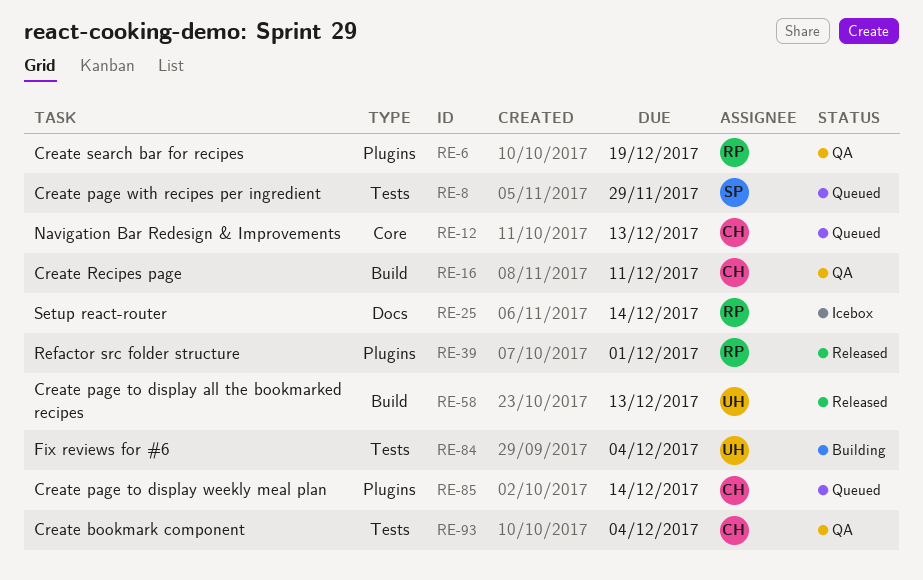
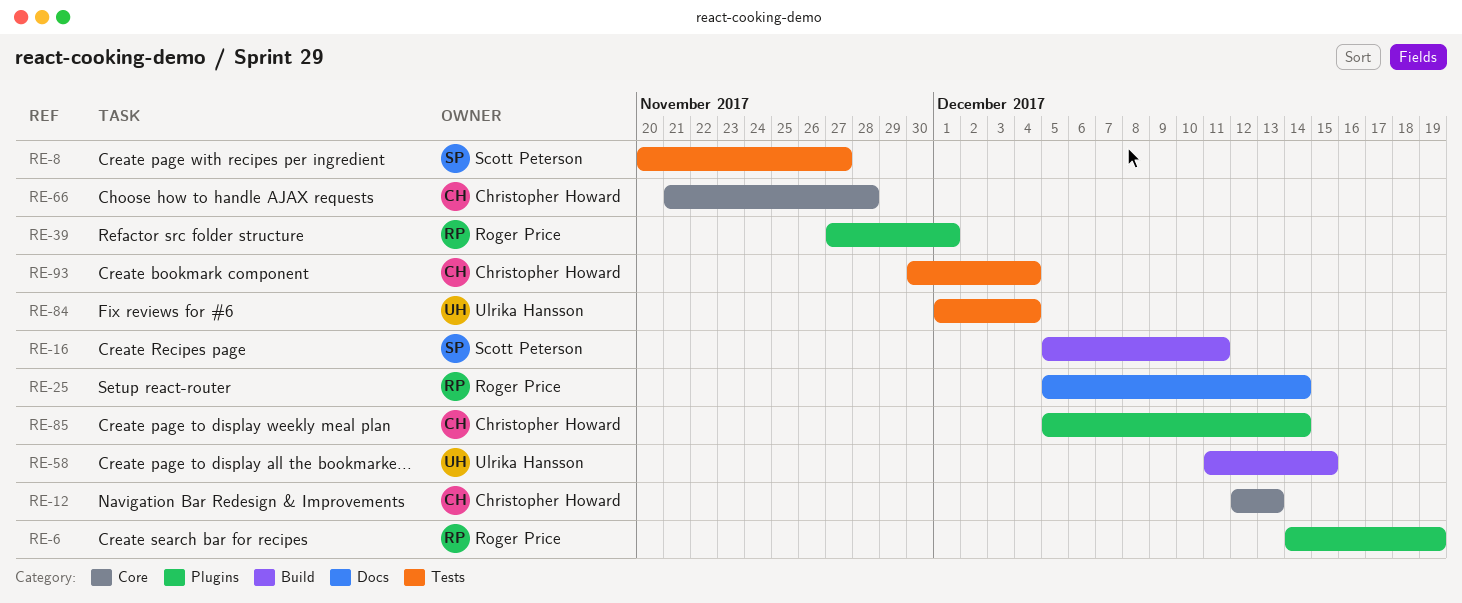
RE-8, due: Nov 29 -> Nov 27
RE-16, owner: Christopher Howard -> Scott Peterson
RE-58, due: Dec 13 -> Dec 15
RE-66: none -> present

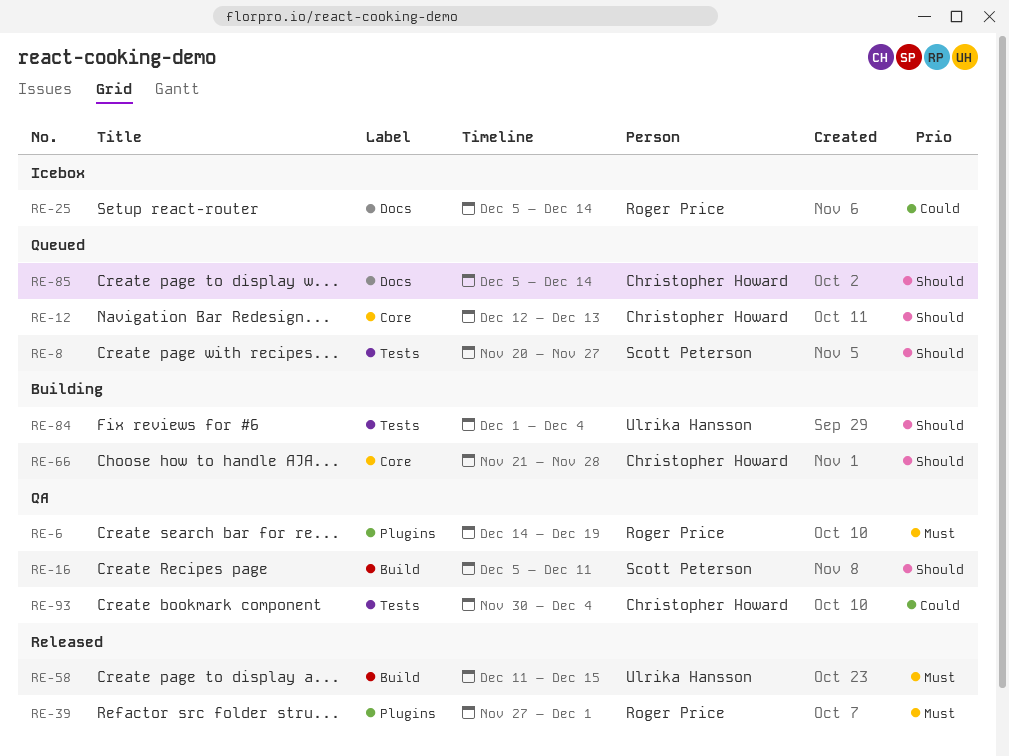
RE-85, label: Plugins -> Docs

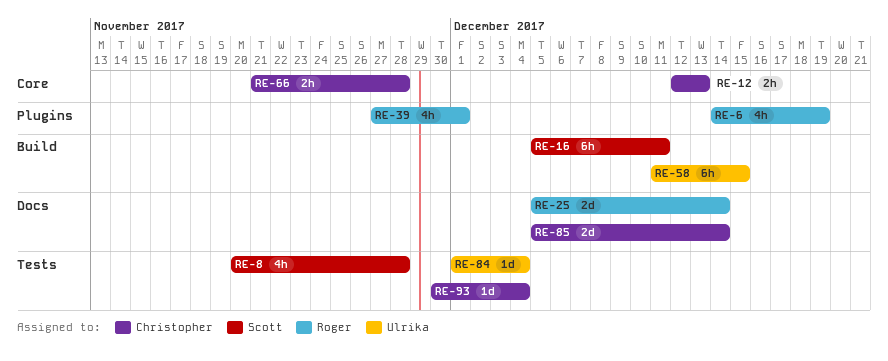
RE-8, due: Nov 27 -> Nov 28

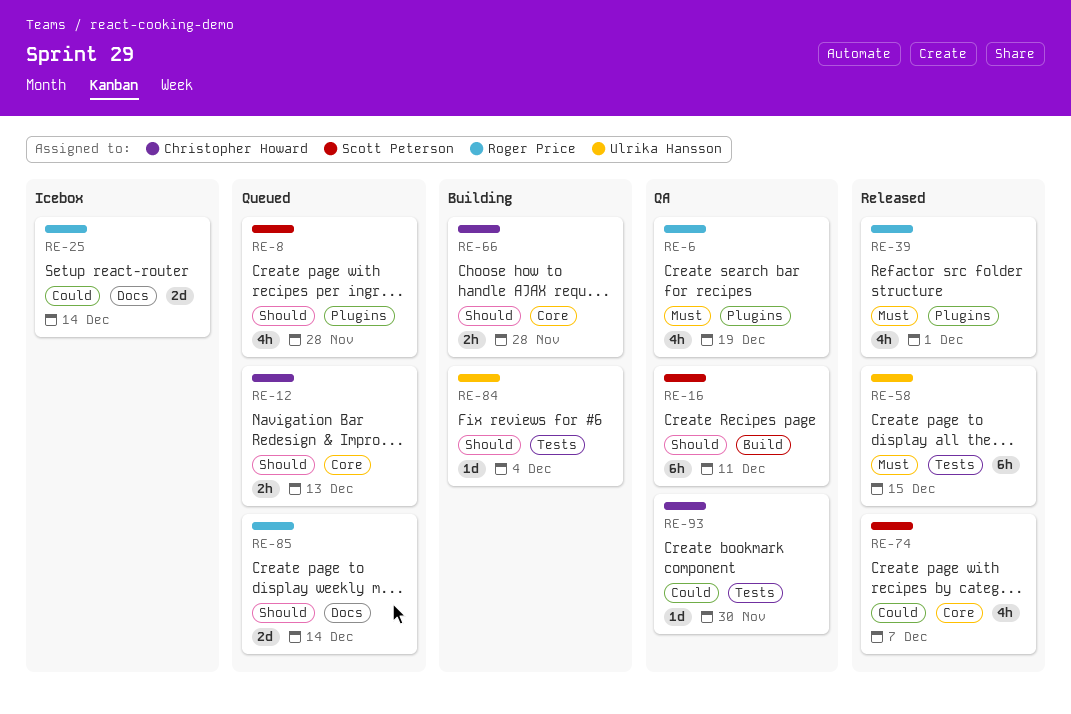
RE-8, label: Tests -> Plugins
RE-58, label: Build -> Tests
RE-74: none -> present
RE-85, owner: Christopher Howard -> Roger Price
RE-93, due: Dec 4 -> Nov 30

